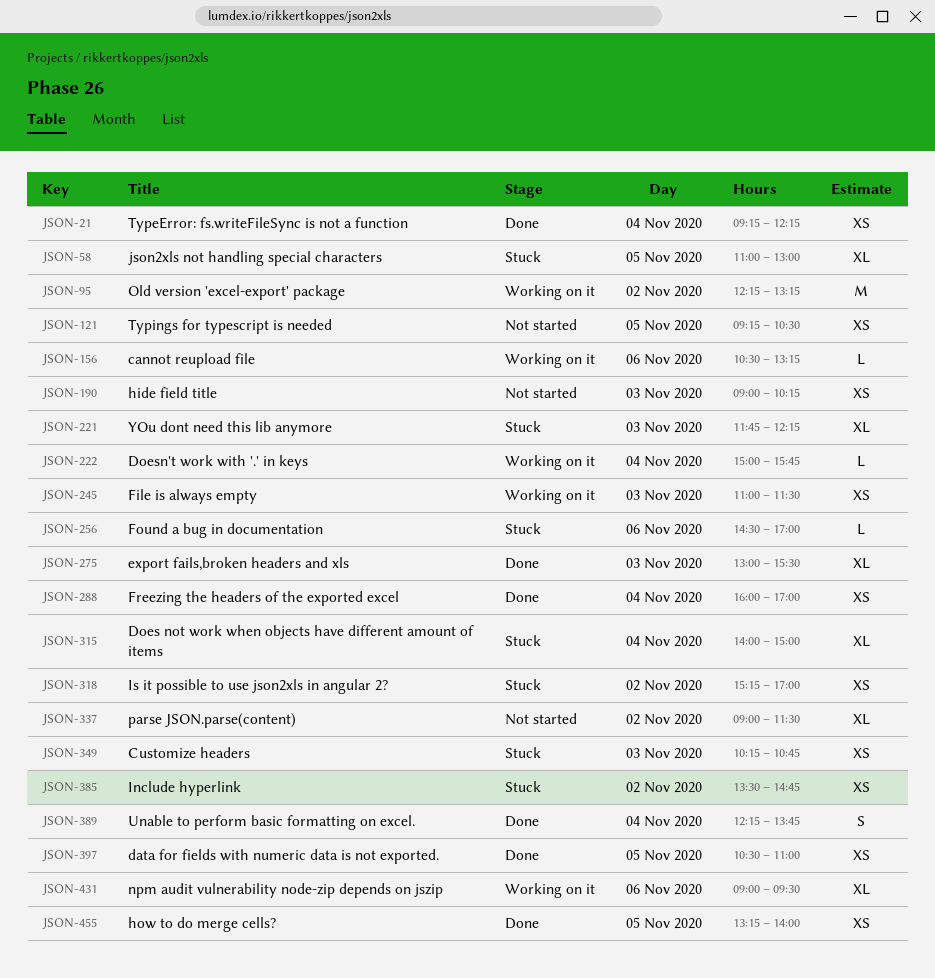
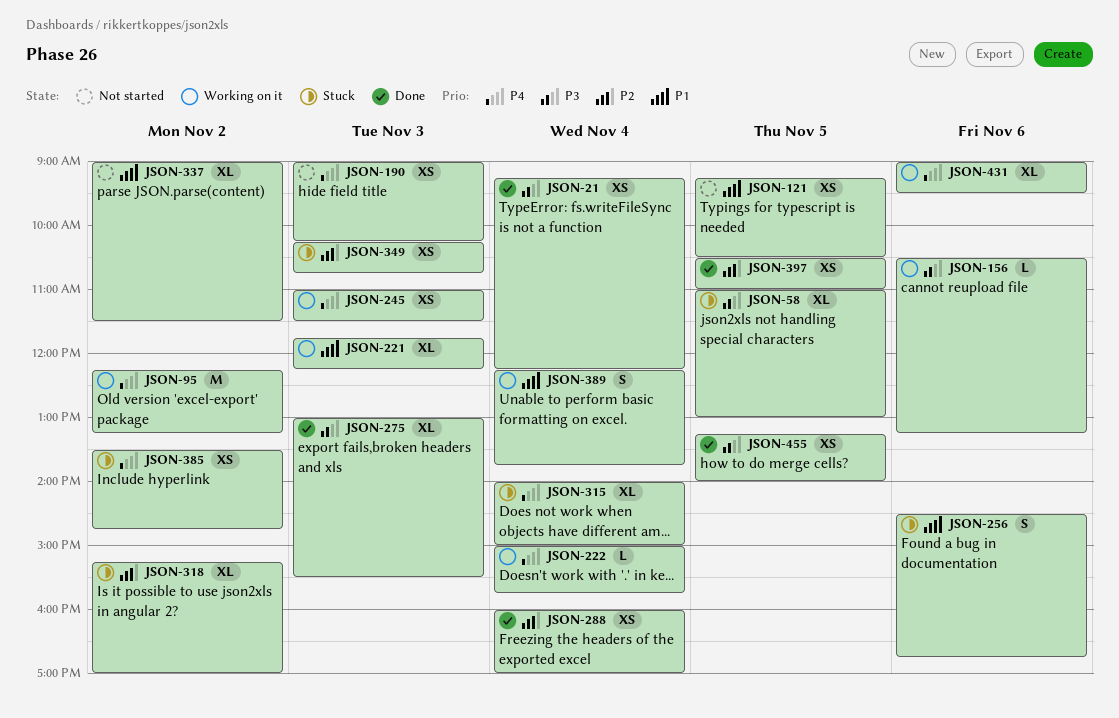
JSON-221, status: Stuck -> Working on it
JSON-256, estimate: L -> S
JSON-256, ends: 17:00 -> 16:45
JSON-318, estimate: XS -> XL
JSON-389, status: Done -> Working on it

